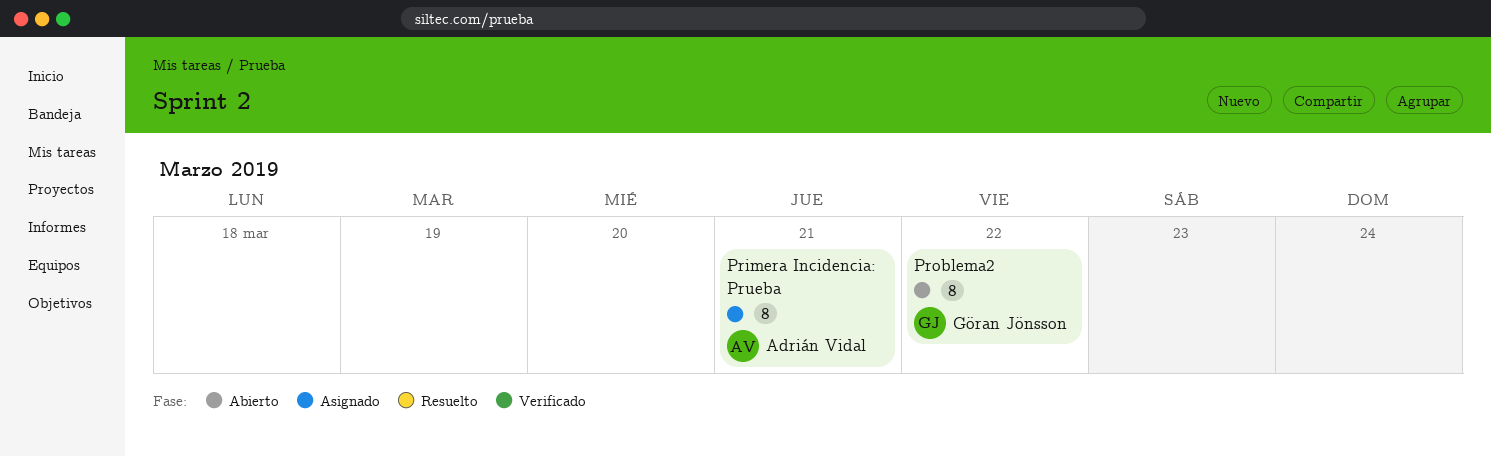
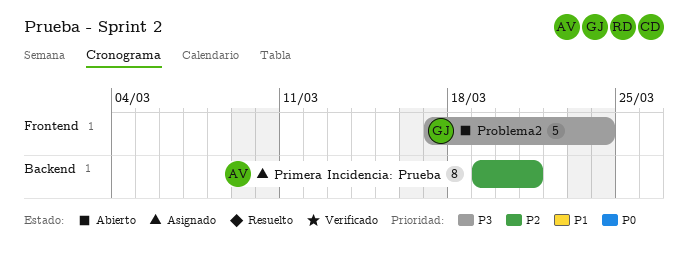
Problema2, estimate: 8 -> 5
Problema2, due: Mar 22 -> Mar 24

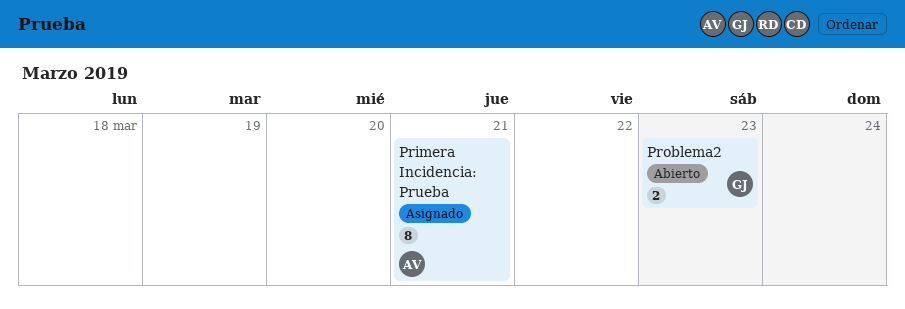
Problema2, estimate: 5 -> 2
Problema2, due: Mar 24 -> Mar 23

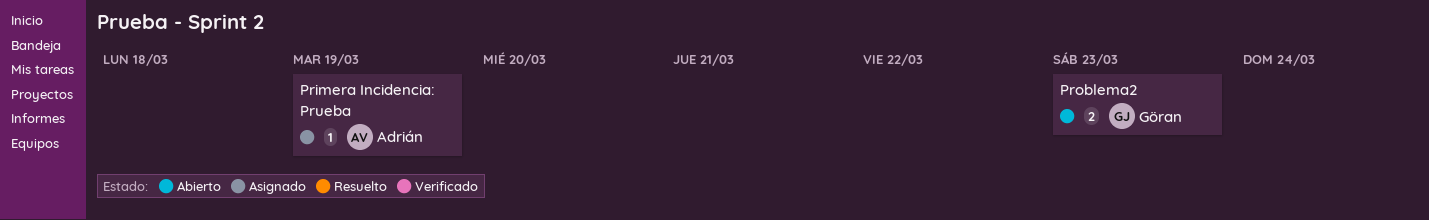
Primera Incidencia: Prueba, estimate: 8 -> 1
Primera Incidencia: Prueba, due: Mar 21 -> Mar 19

